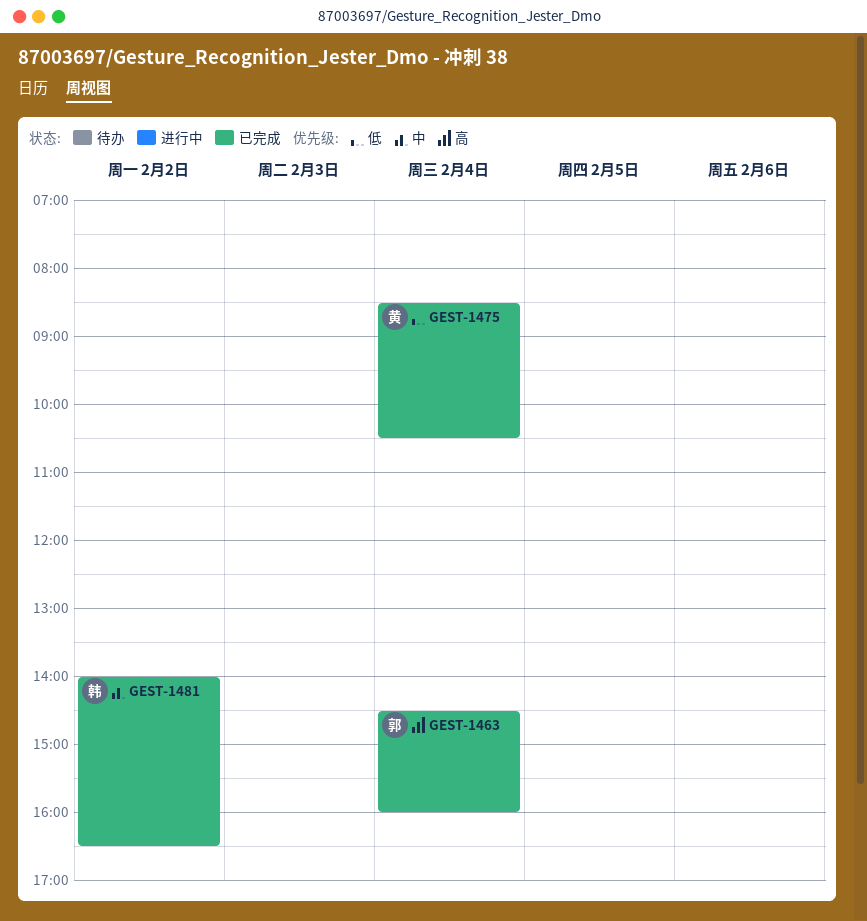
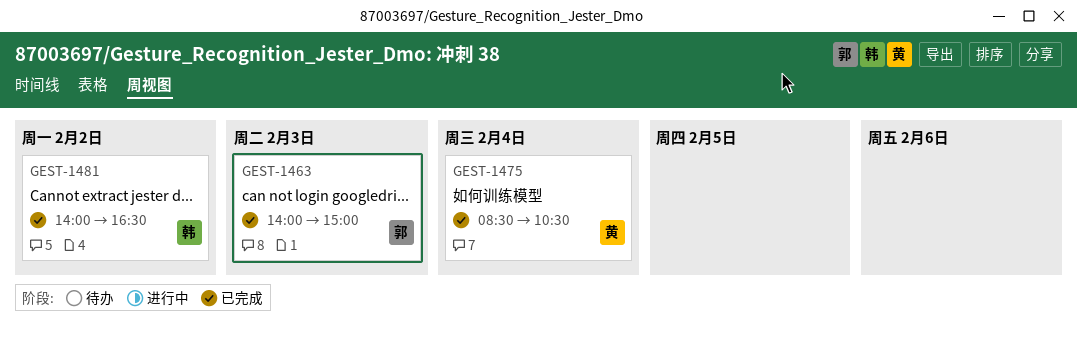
GEST-1463, day: Feb 4 -> Feb 3
GEST-1463, begins: 14:30 -> 14:00
GEST-1463, ends: 16:00 -> 15:00

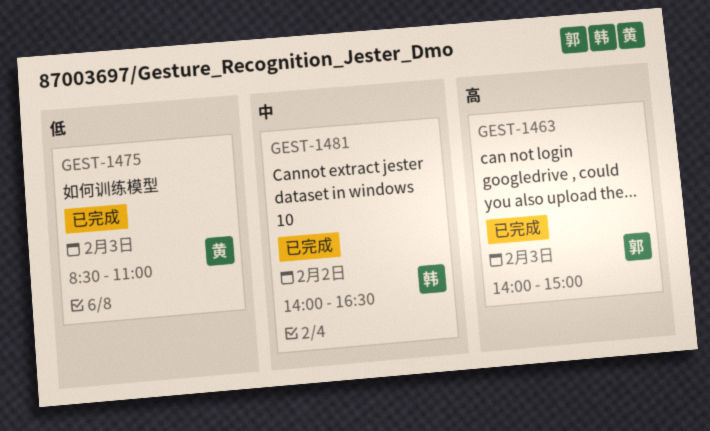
GEST-1475, day: Feb 4 -> Feb 3
GEST-1475, ends: 10:30 -> 11:00

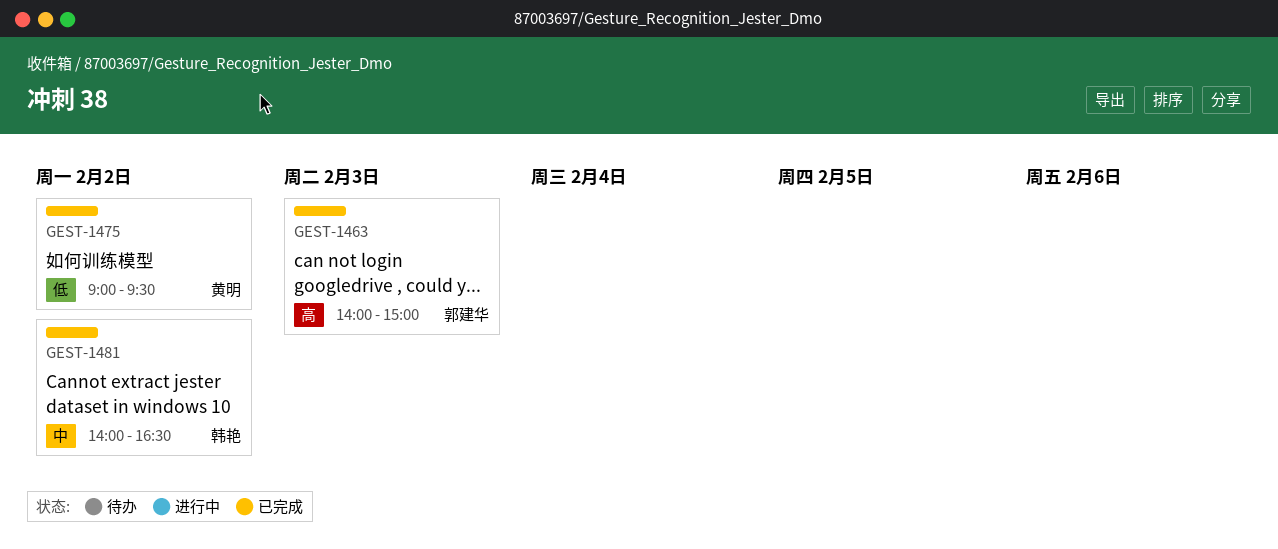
GEST-1475, day: Feb 3 -> Feb 2
GEST-1475, begins: 08:30 -> 09:00
GEST-1475, ends: 11:00 -> 09:30

